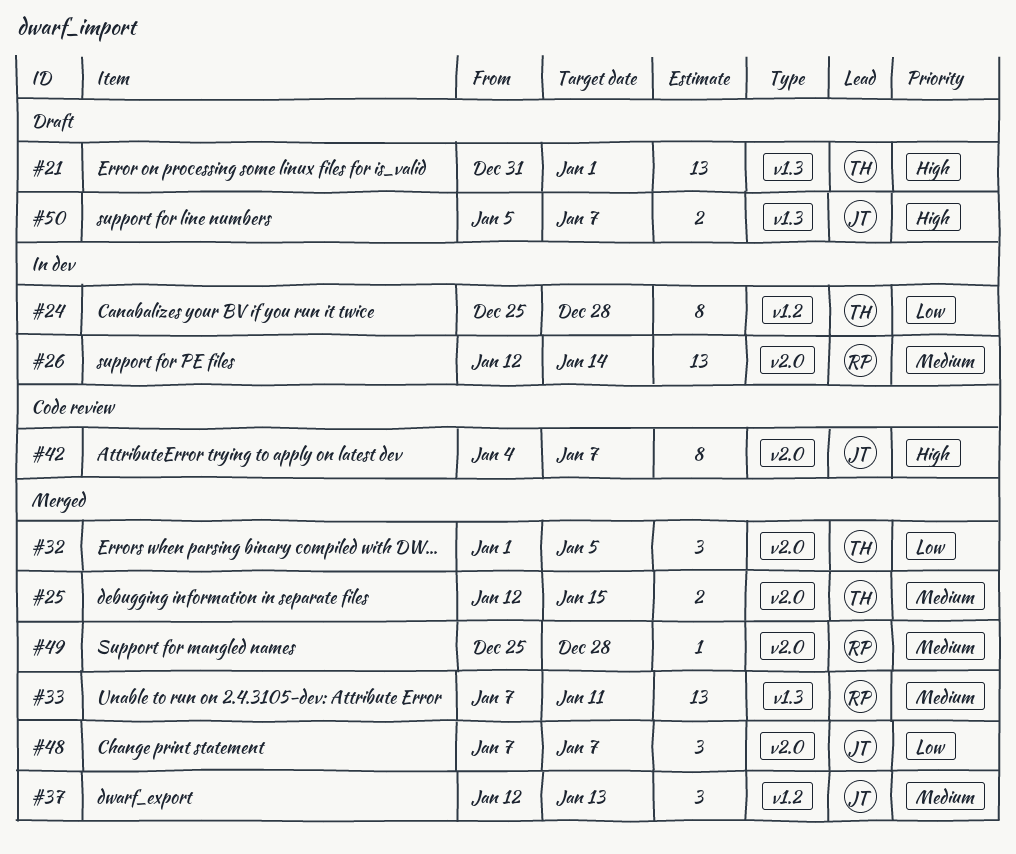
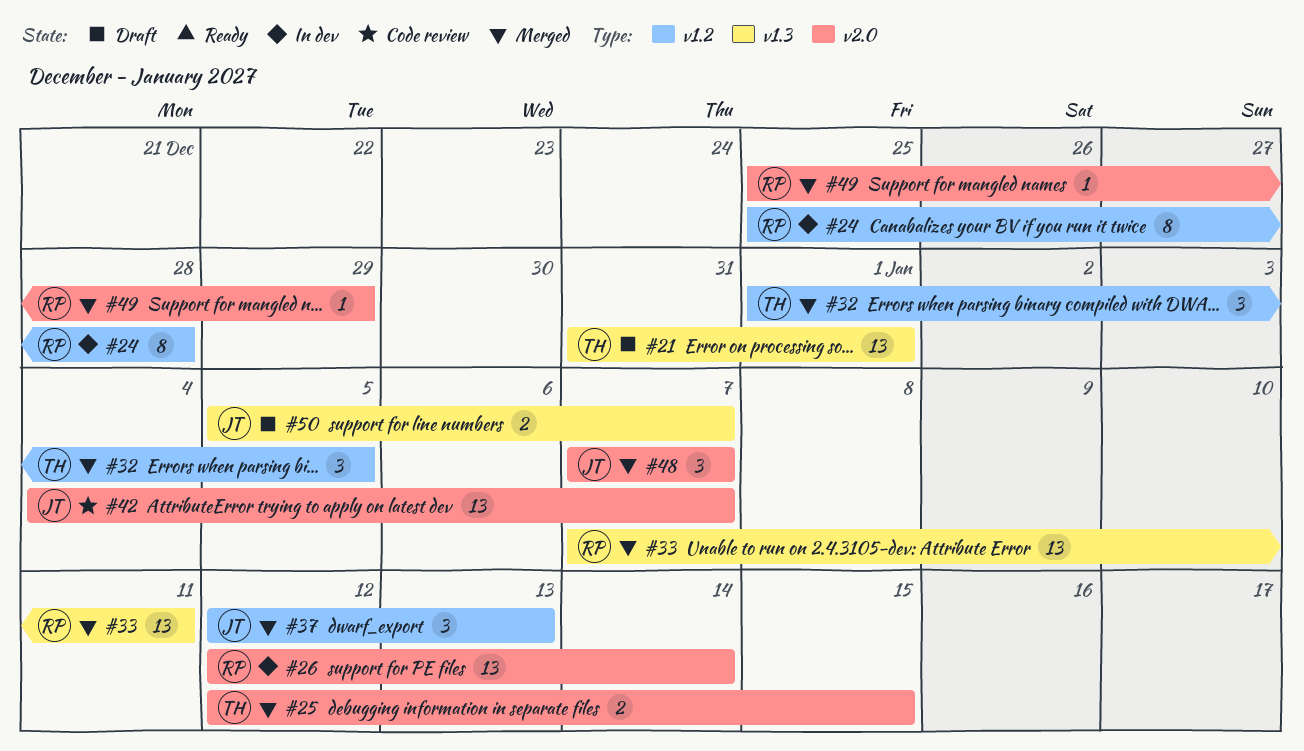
#24, owner: TH -> RP
#32, label: v2.0 -> v1.2
#42, estimate: 8 -> 13
#49, due: Dec 28 -> Dec 29

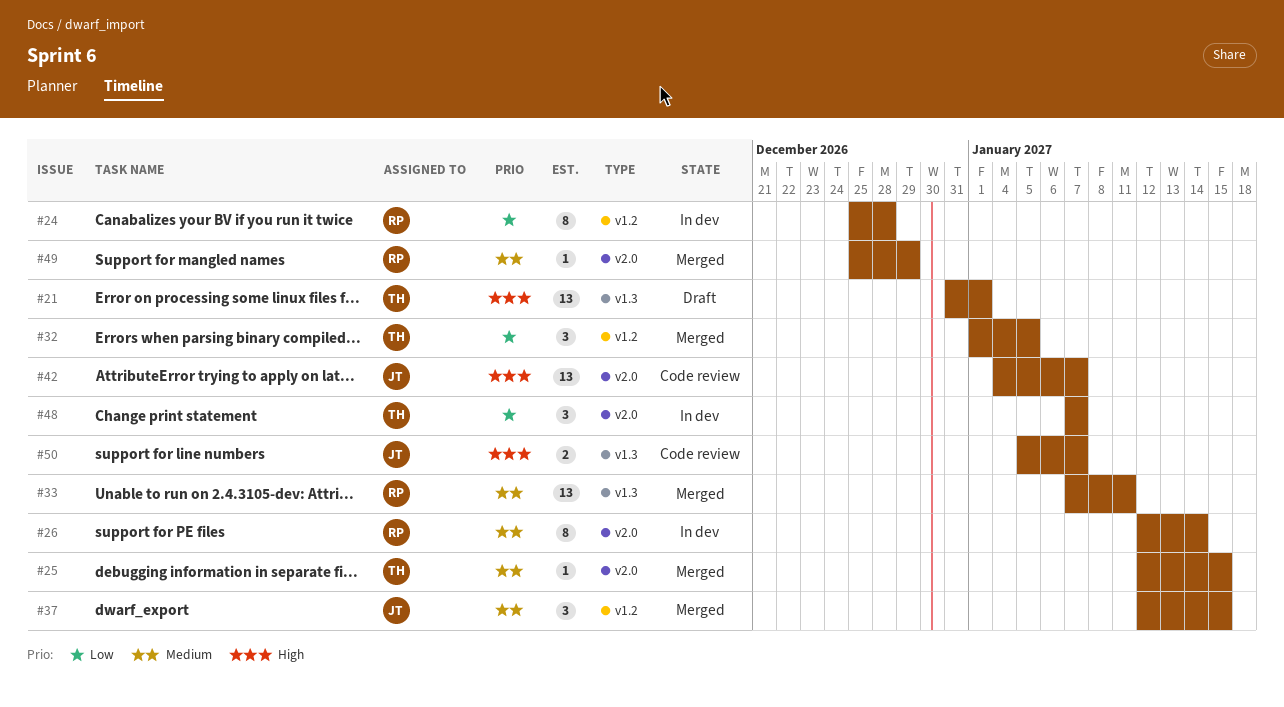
#25, estimate: 2 -> 1
#26, estimate: 13 -> 8
#37, due: Jan 13 -> Jan 15
#48, status: Merged -> In dev
#48, owner: JT -> TH
#50, status: Draft -> Code review

